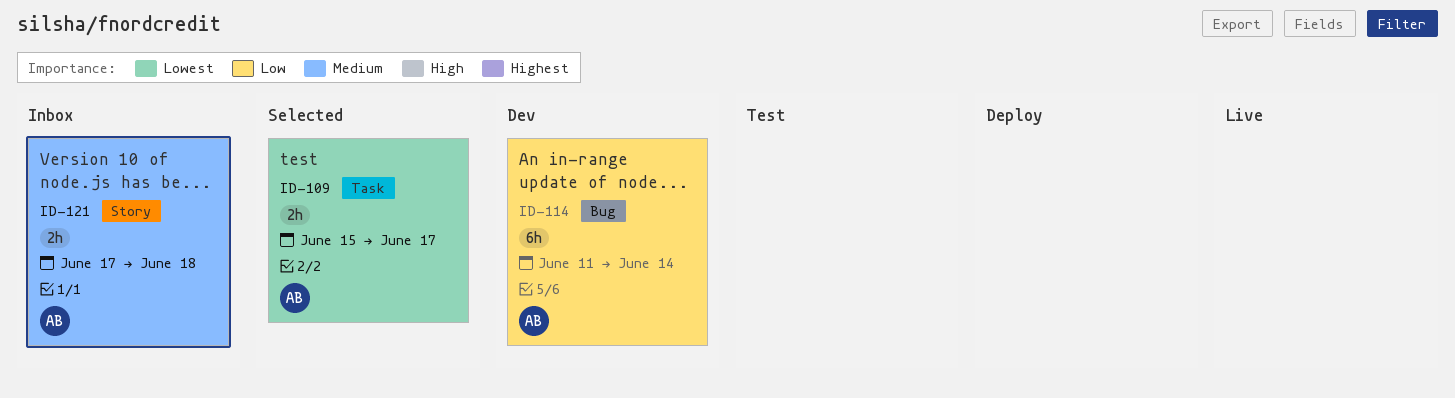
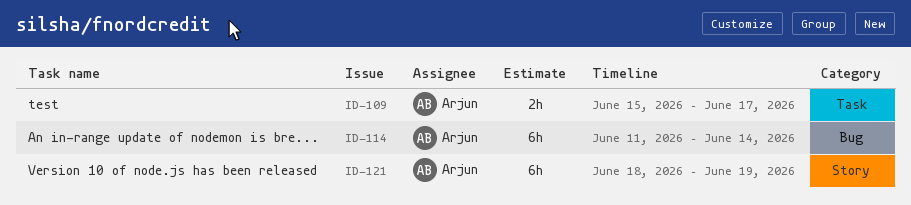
ID-121, estimate: 2h -> 6h
ID-121, start: Jun 17 -> Jun 18
ID-121, due: Jun 18 -> Jun 19

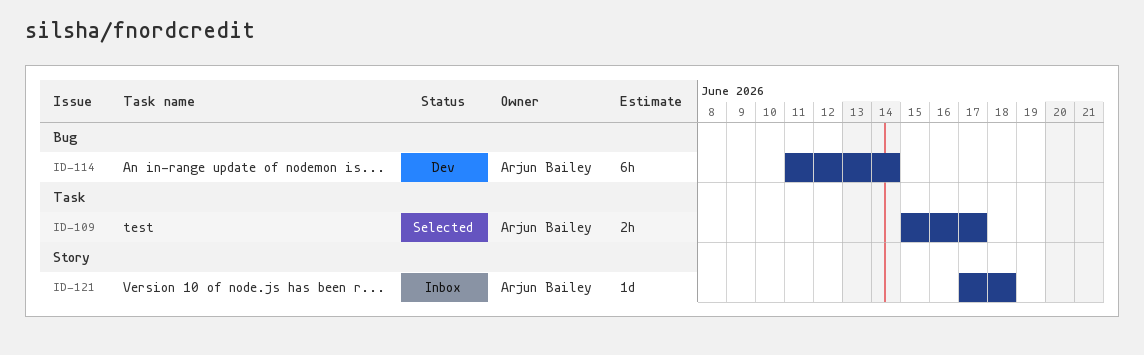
ID-121, estimate: 6h -> 1d
ID-121, start: Jun 18 -> Jun 17
ID-121, due: Jun 19 -> Jun 18

